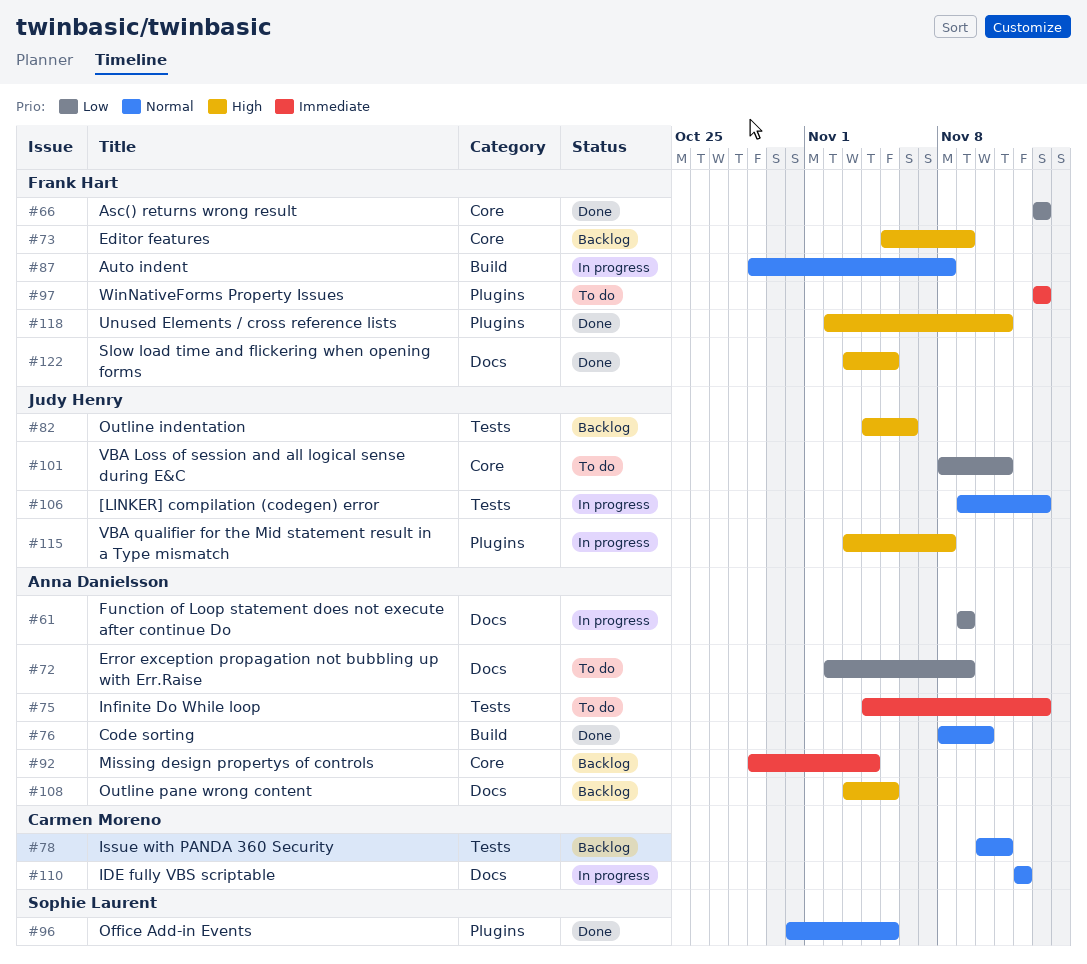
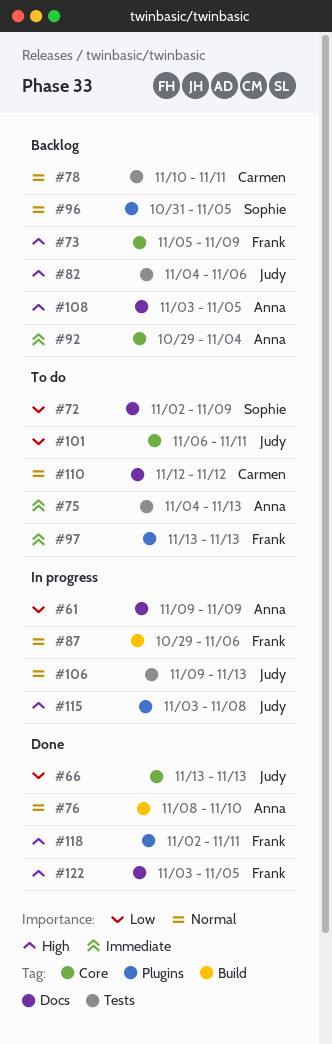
#66, owner: Frank Hart -> Judy Henry
#72, owner: Anna Danielsson -> Sophie Laurent
#87, due: Nov 8 -> Nov 6
#96, status: Done -> Backlog
#101, start: Nov 8 -> Nov 6
#110, status: In progress -> To do

